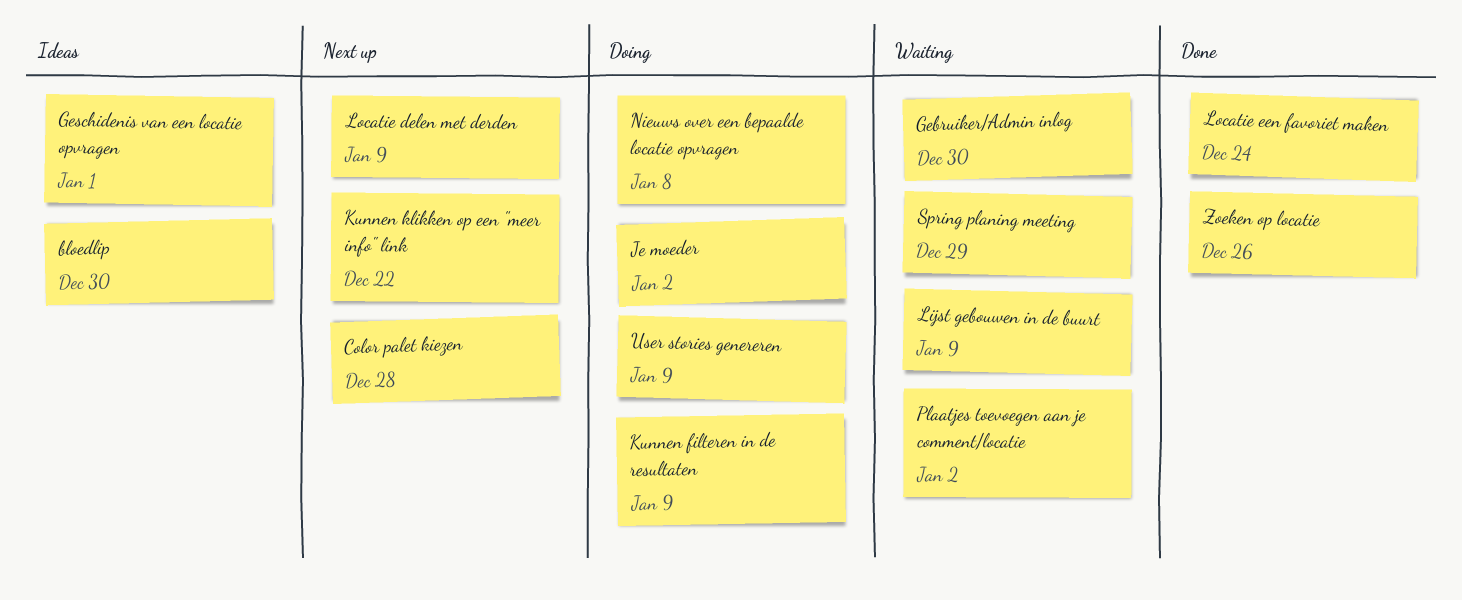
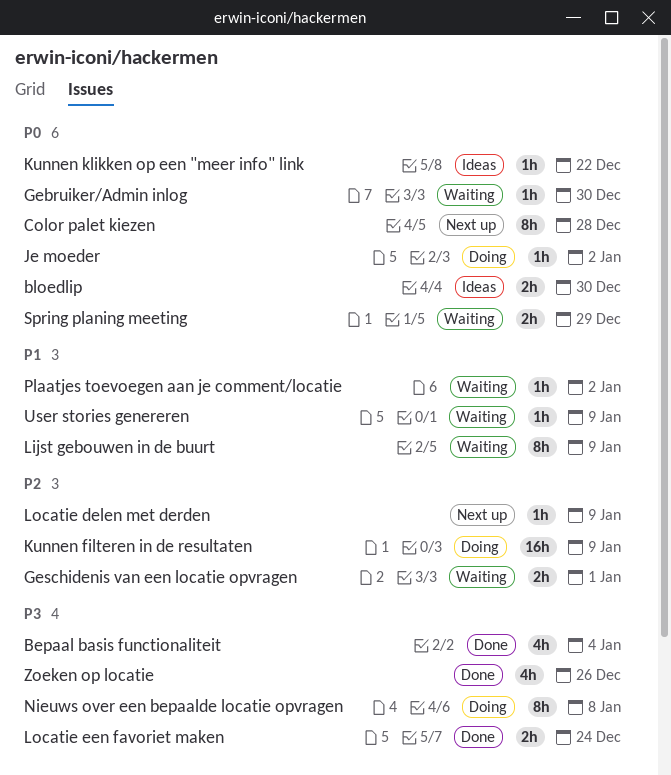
Bepaal basis functionaliteit: none -> present
Geschidenis van een locatie opvragen, status: Ideas -> Waiting
Kunnen klikken op een "meer info" link, status: Next up -> Ideas
User stories genereren, status: Doing -> Waiting

